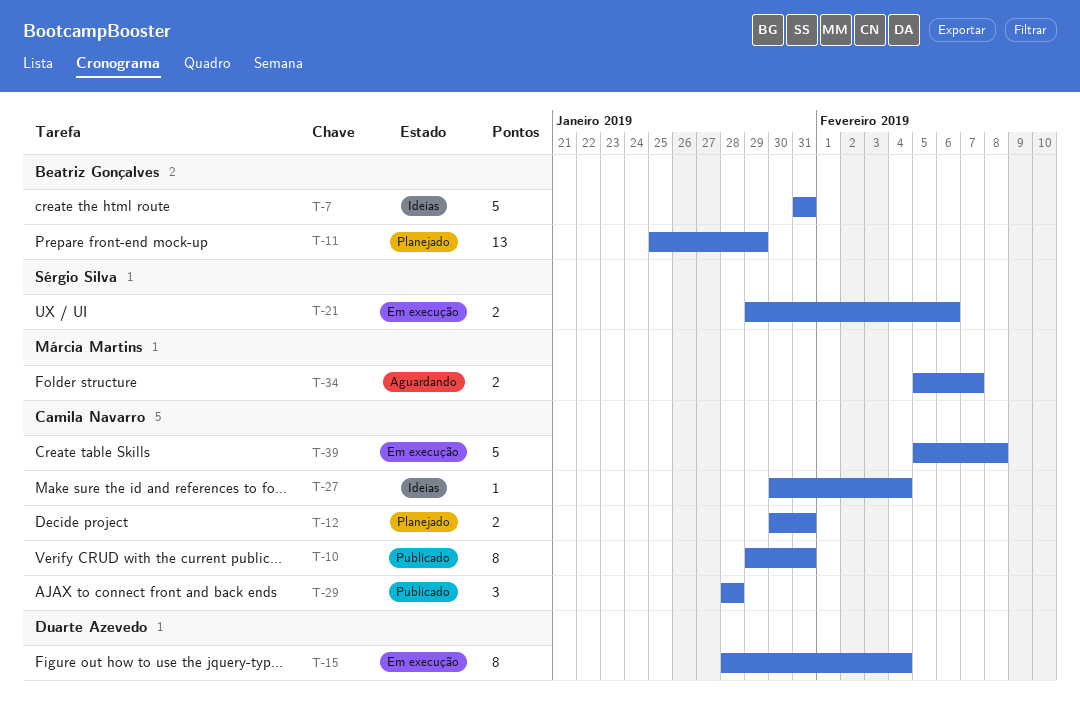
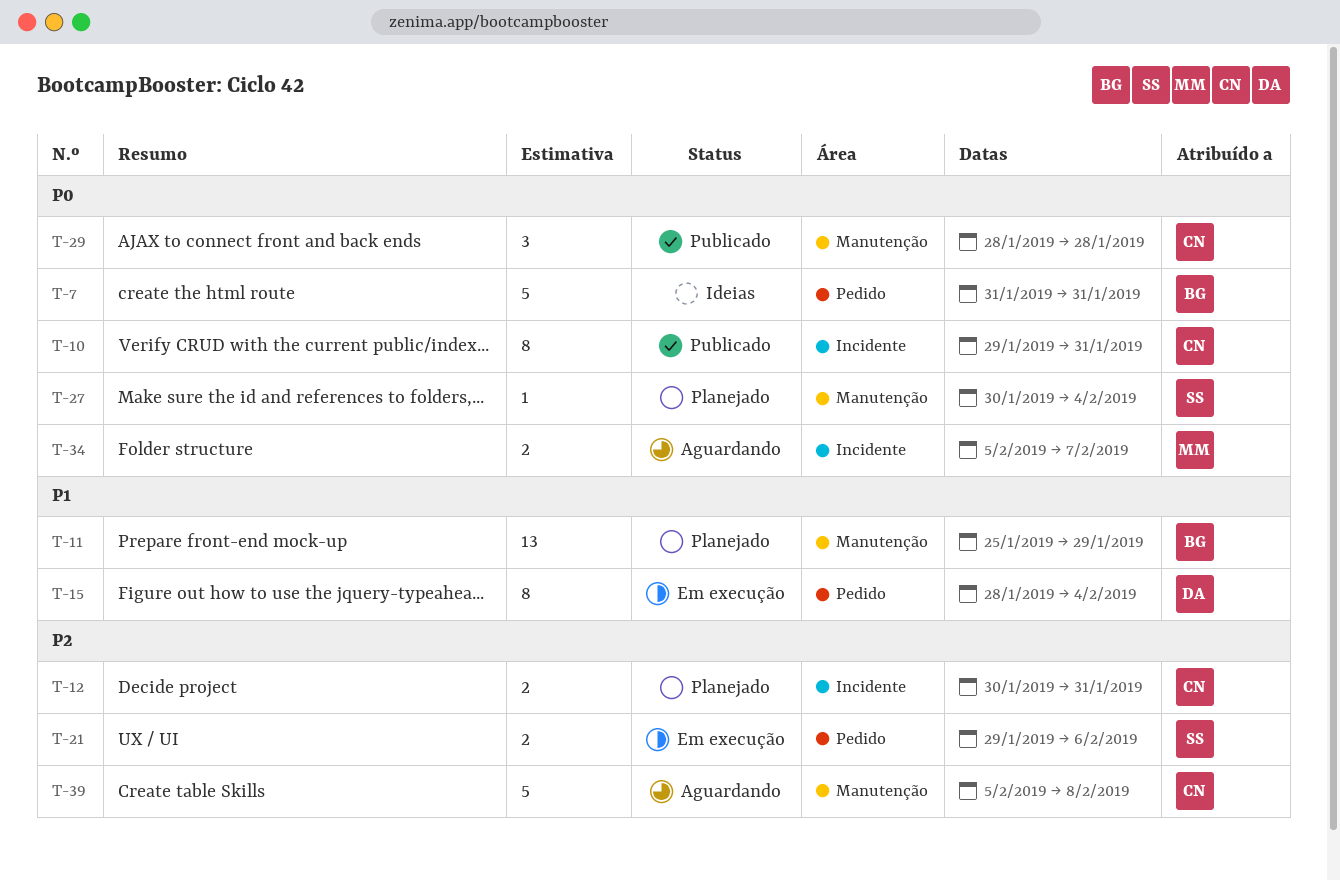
T-27, status: Ideias -> Planejado
T-27, owner: Camila Navarro -> Sérgio Silva
T-39, status: Em execução -> Aguardando

